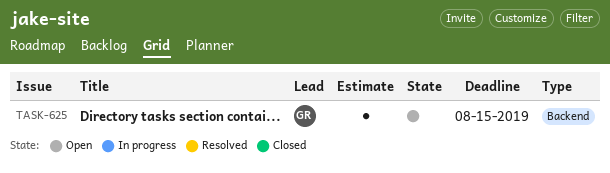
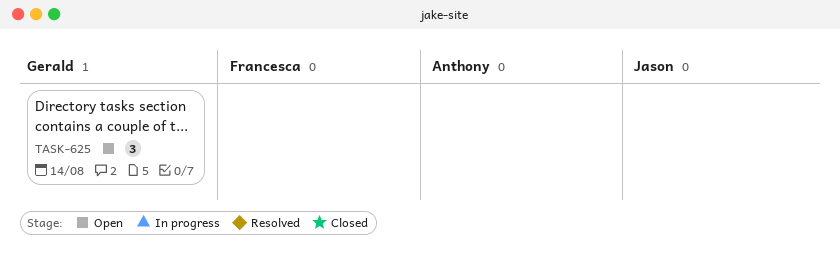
TASK-625, estimate: 1 -> 3
TASK-625, due: Aug 15 -> Aug 14

